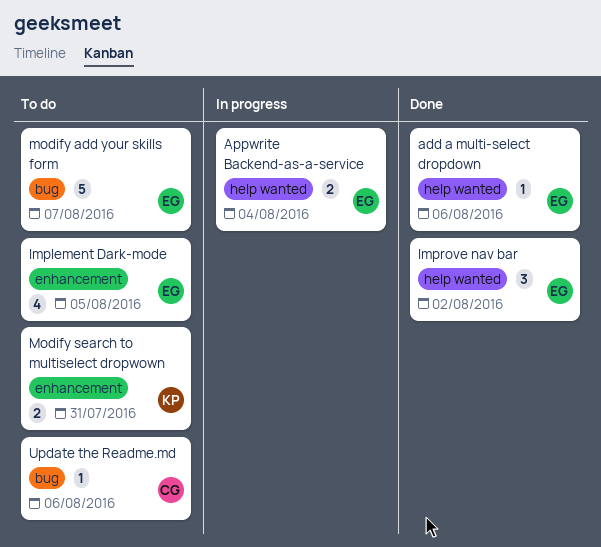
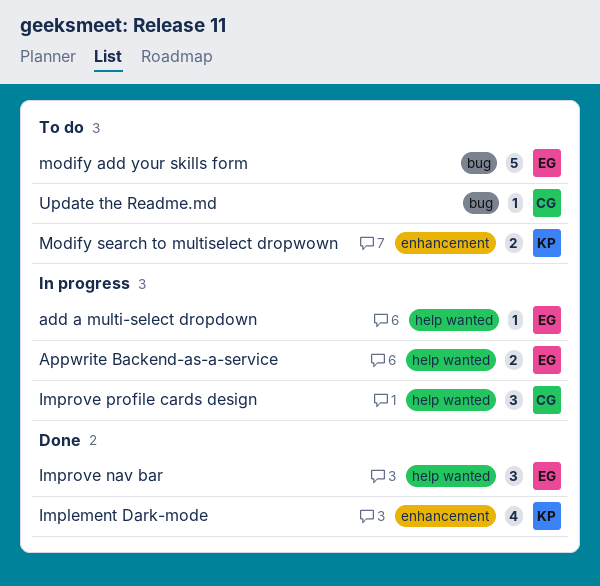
add a multi-select dropdown, status: Done -> In progress
Implement Dark-mode, status: To do -> Done
Implement Dark-mode, owner: EG -> KP
Improve profile cards design: none -> present

